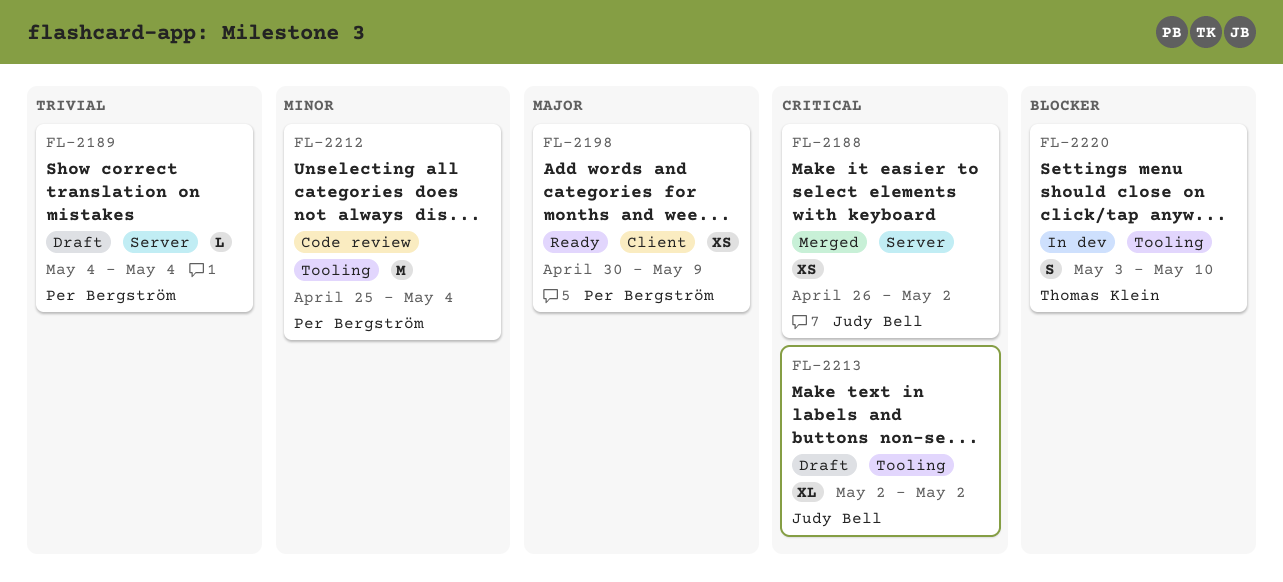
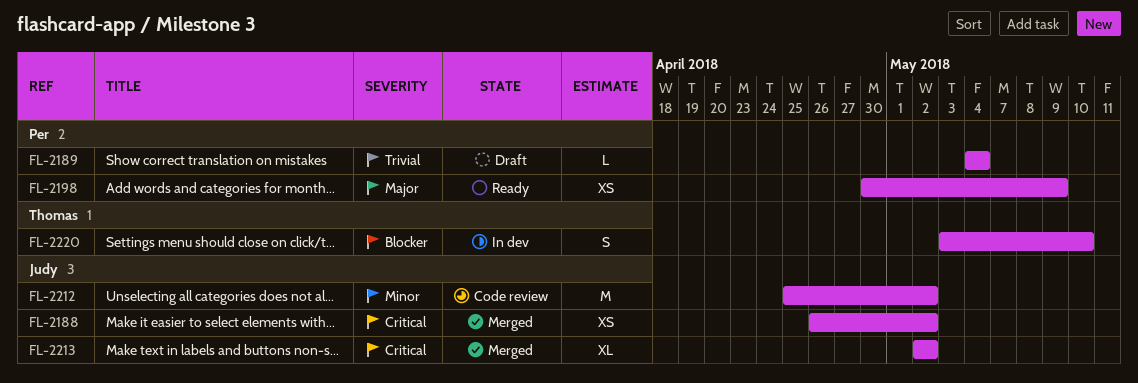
FL-2212, owner: Per Bergström -> Judy Bell
FL-2212, due: May 4 -> May 2
FL-2213, status: Draft -> Merged

